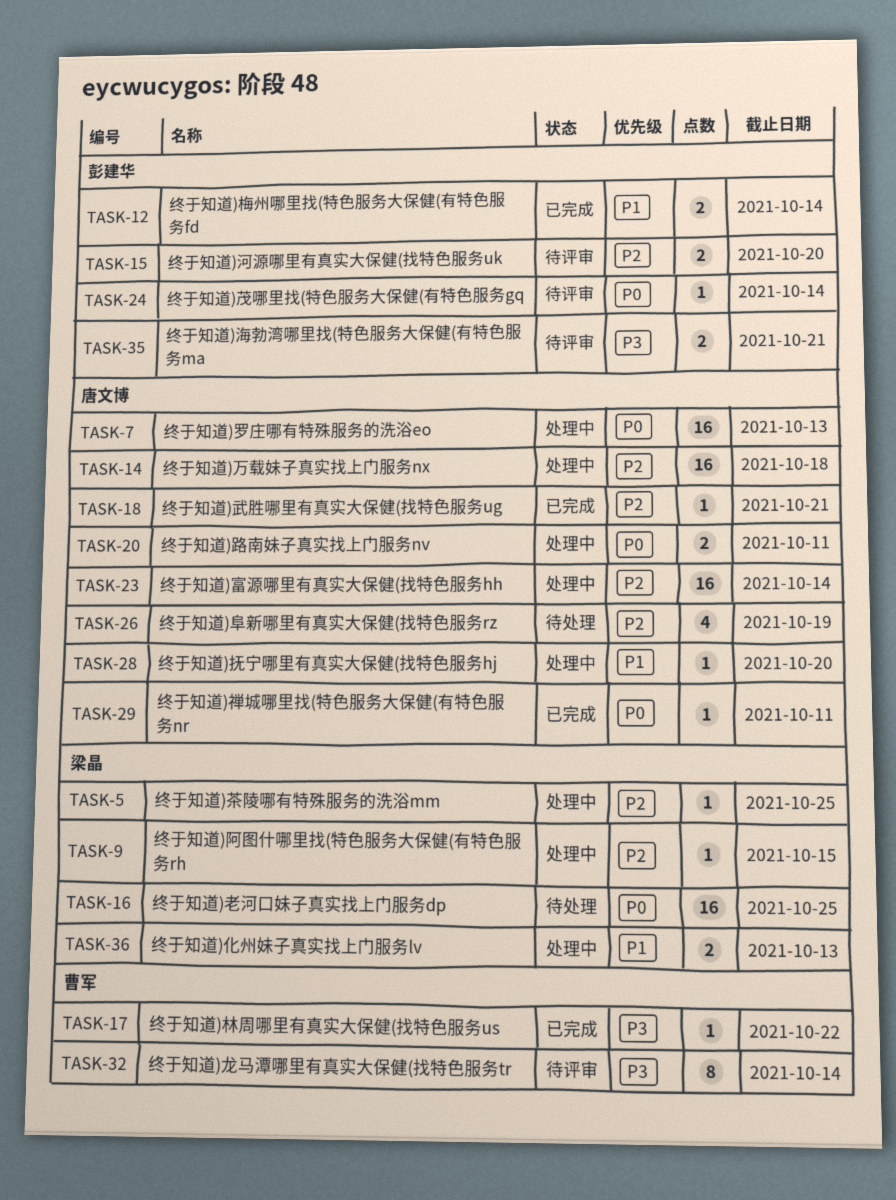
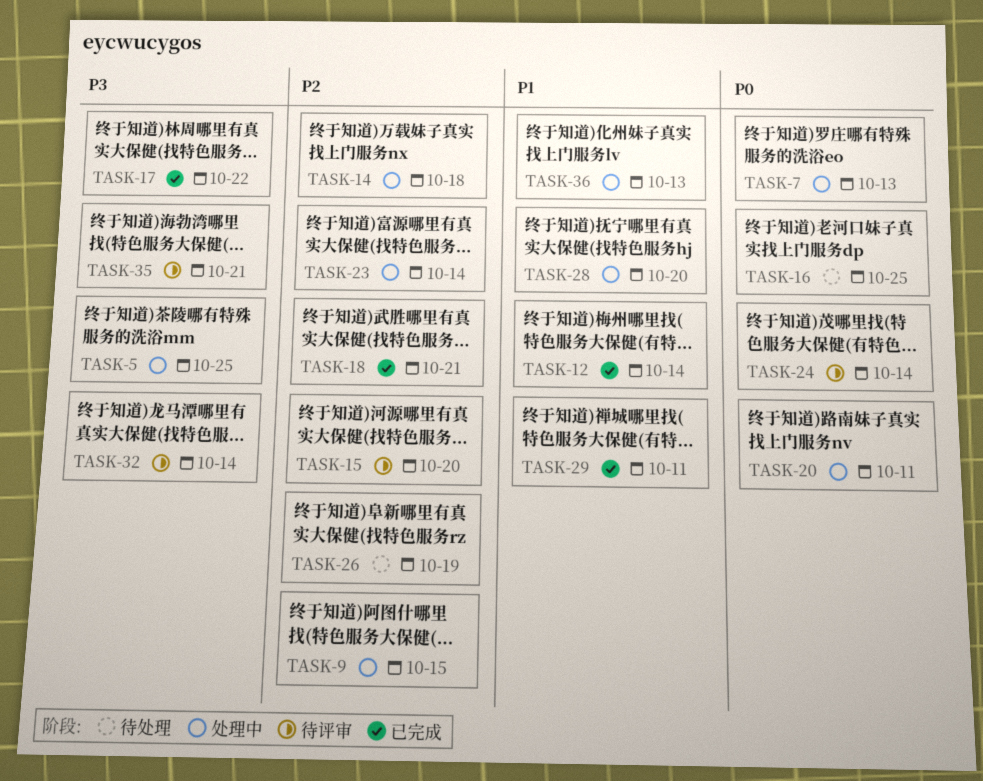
TASK-5, priority: P2 -> P3
TASK-29, priority: P0 -> P1

